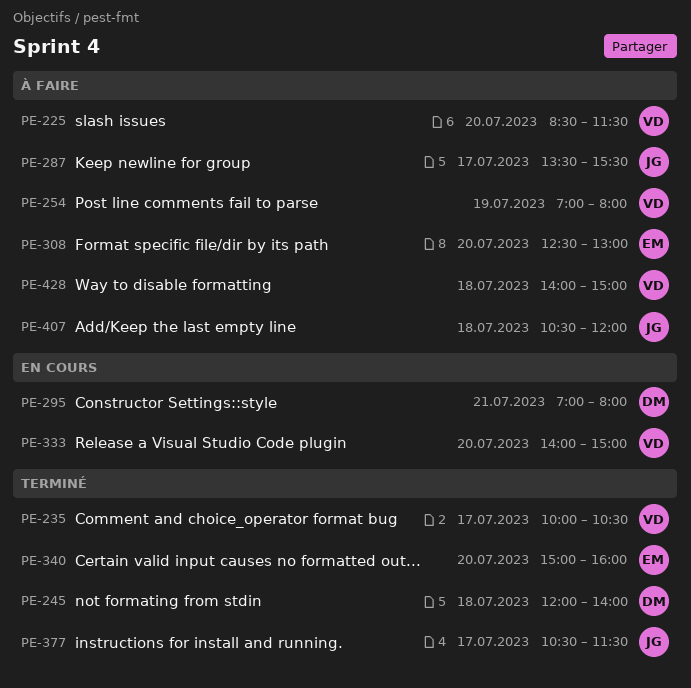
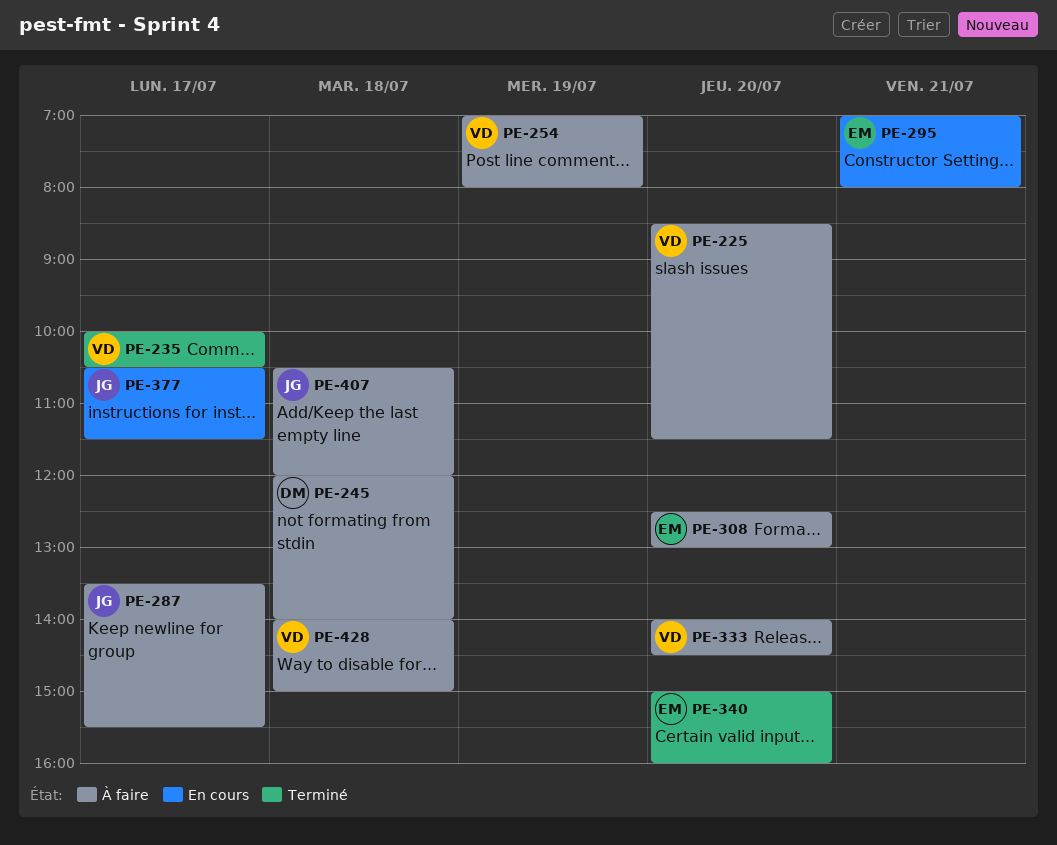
PE-245, status: Terminé -> À faire
PE-295, owner: DM -> EM
PE-333, status: En cours -> À faire
PE-333, ends: 15:00 -> 14:30
PE-377, status: Terminé -> En cours

